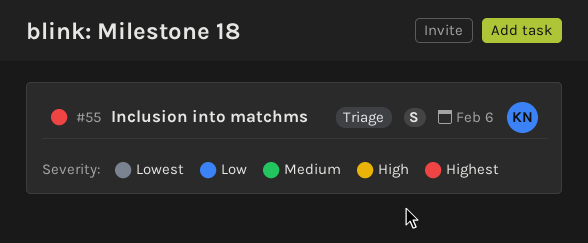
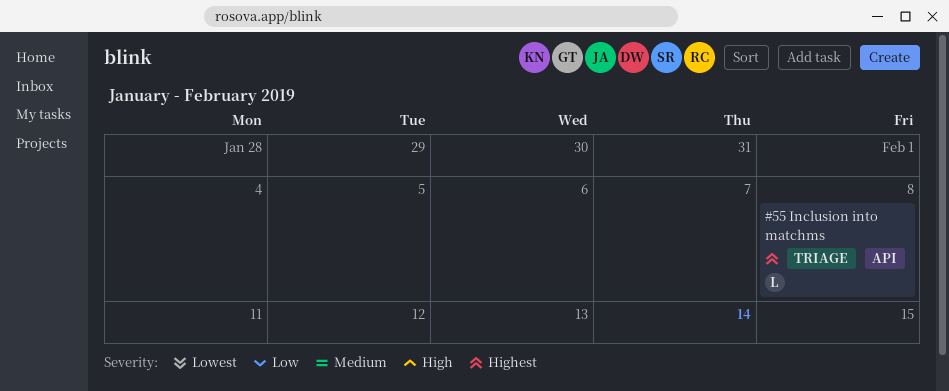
#55, estimate: S -> L
#55, due: Feb 6 -> Feb 8

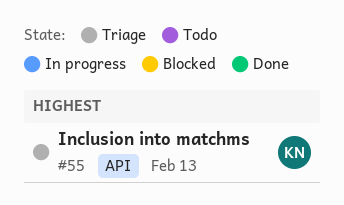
#55, due: Feb 8 -> Feb 13

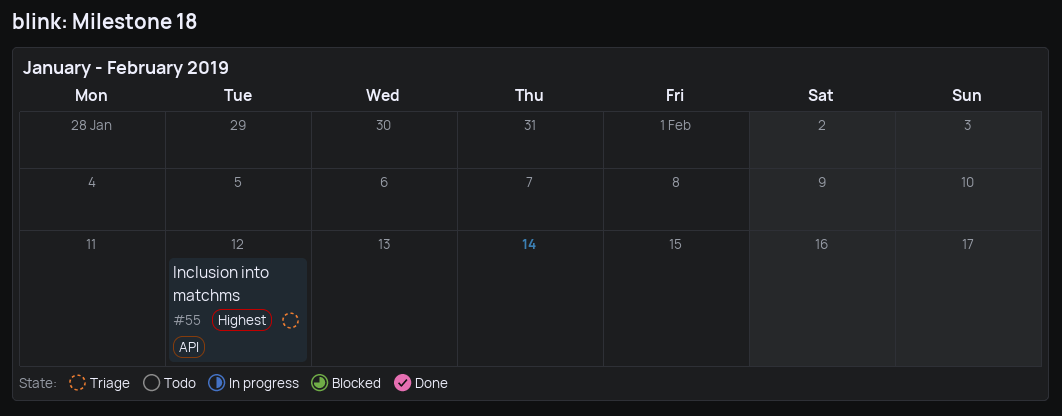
#55, due: Feb 13 -> Feb 12

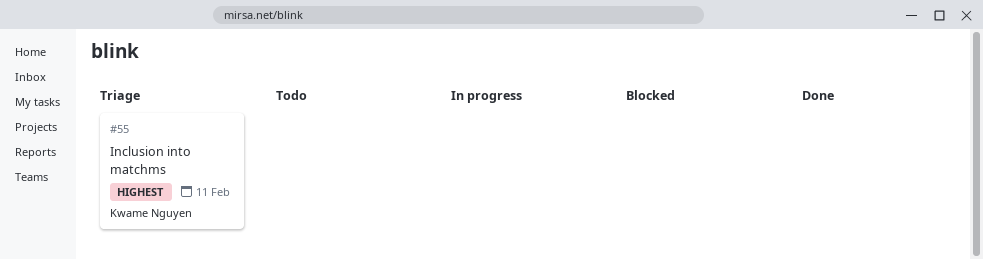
#55, due: Feb 12 -> Feb 11

